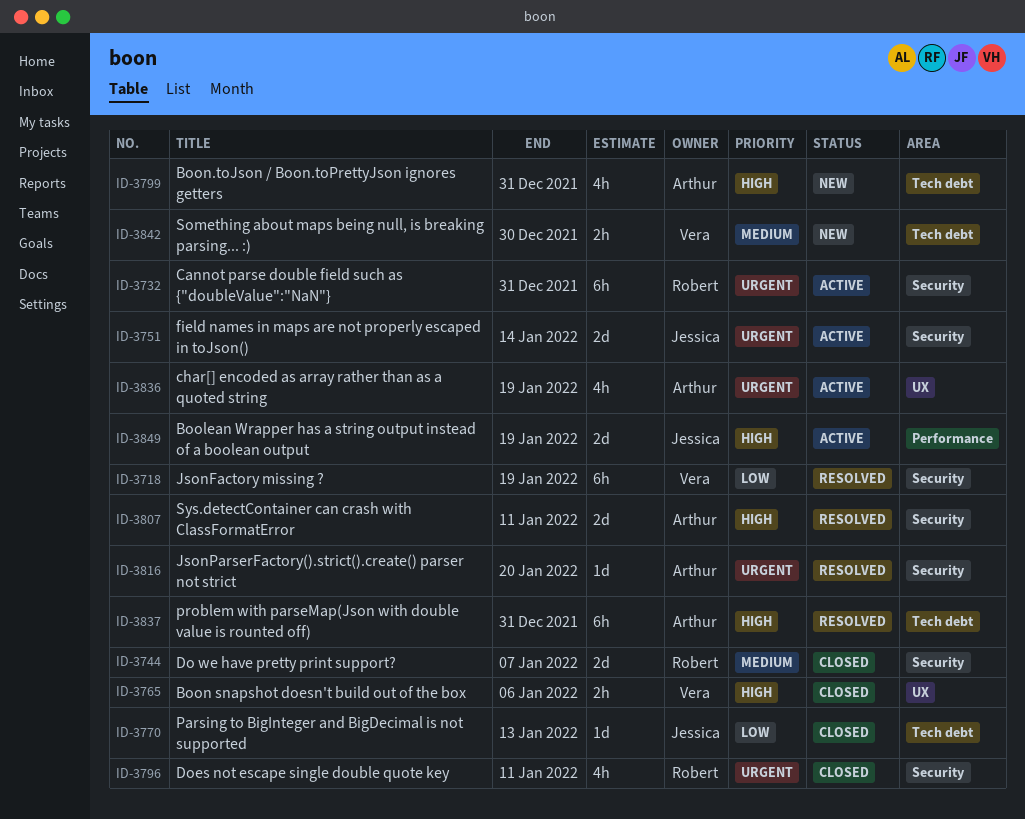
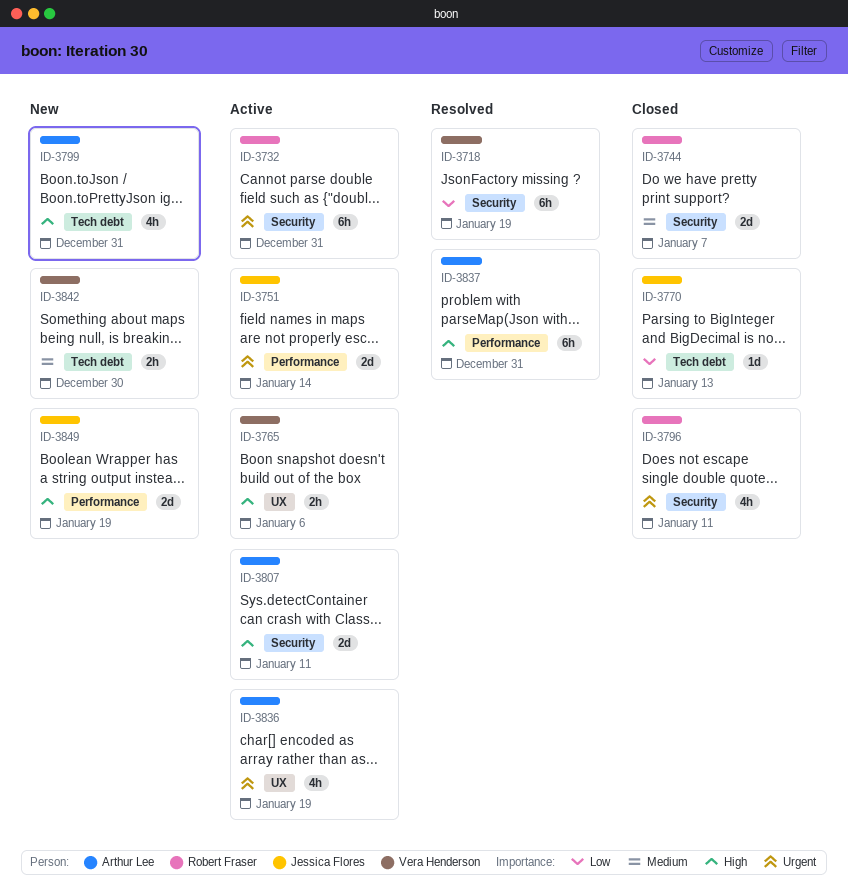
ID-3751, label: Security -> Performance
ID-3765, status: Closed -> Active
ID-3807, status: Resolved -> Active
ID-3816: present -> none
ID-3837, label: Tech debt -> Performance
ID-3849, status: Active -> New

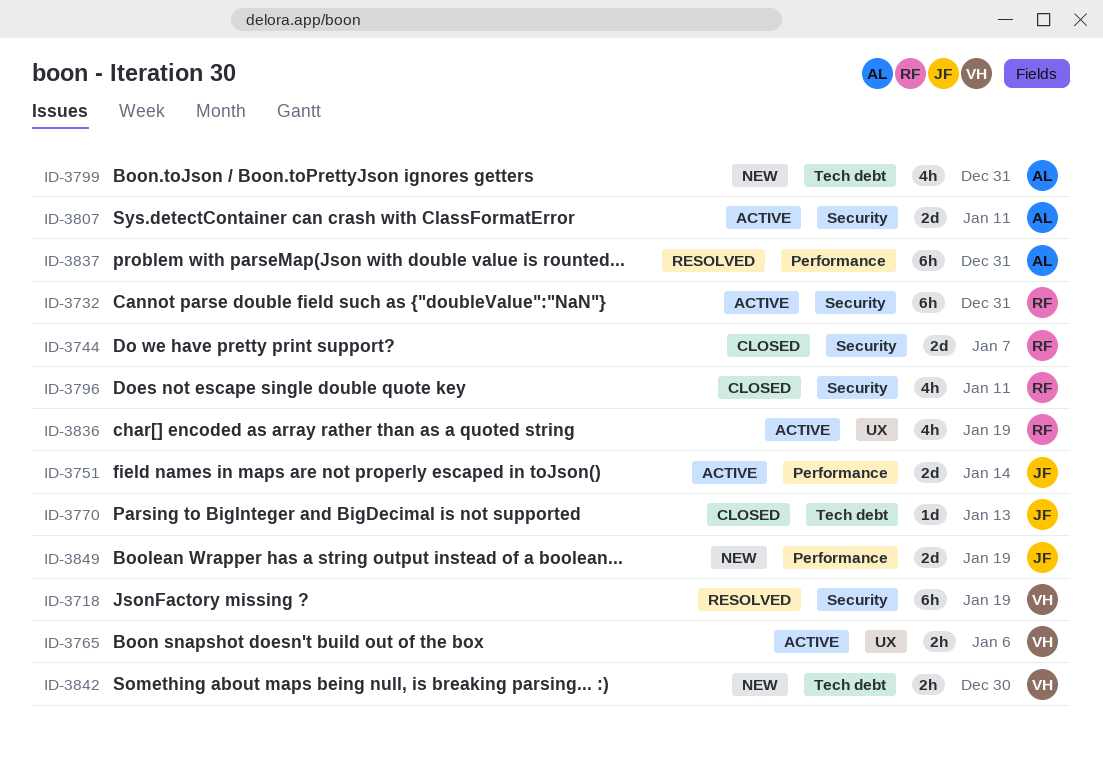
ID-3836, owner: Arthur Lee -> Robert Fraser

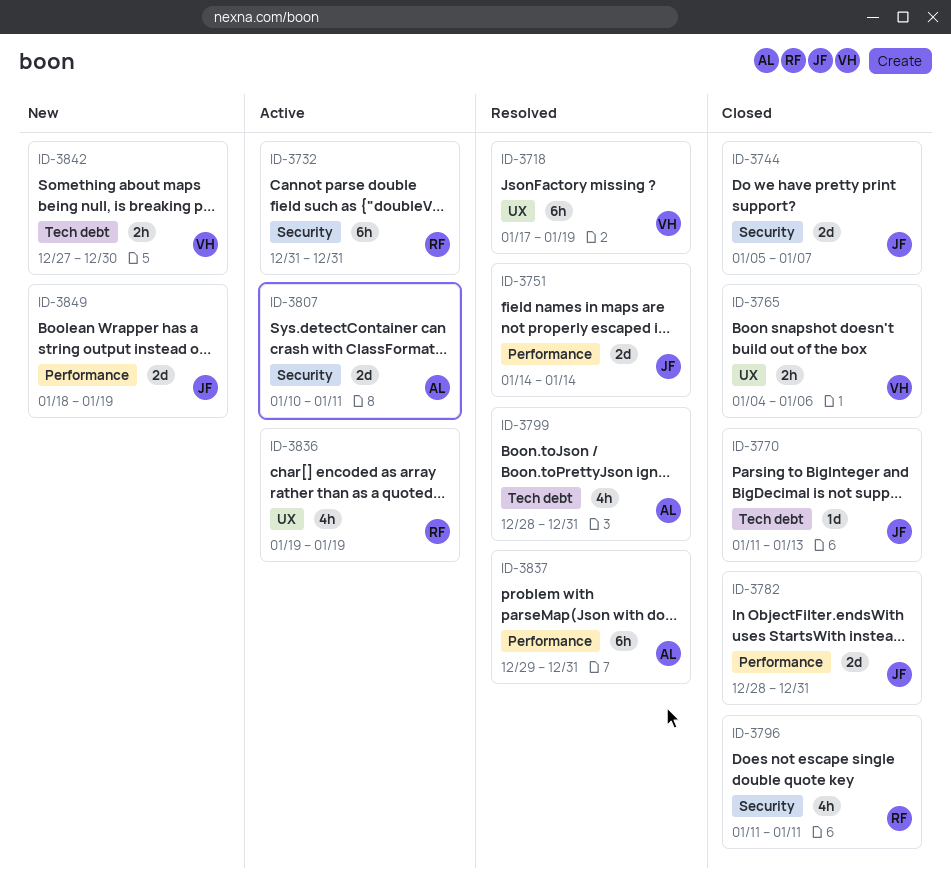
ID-3718, label: Security -> UX
ID-3744, owner: RF -> JF
ID-3751, status: Active -> Resolved
ID-3765, status: Active -> Closed
ID-3782: none -> present
ID-3799, status: New -> Resolved

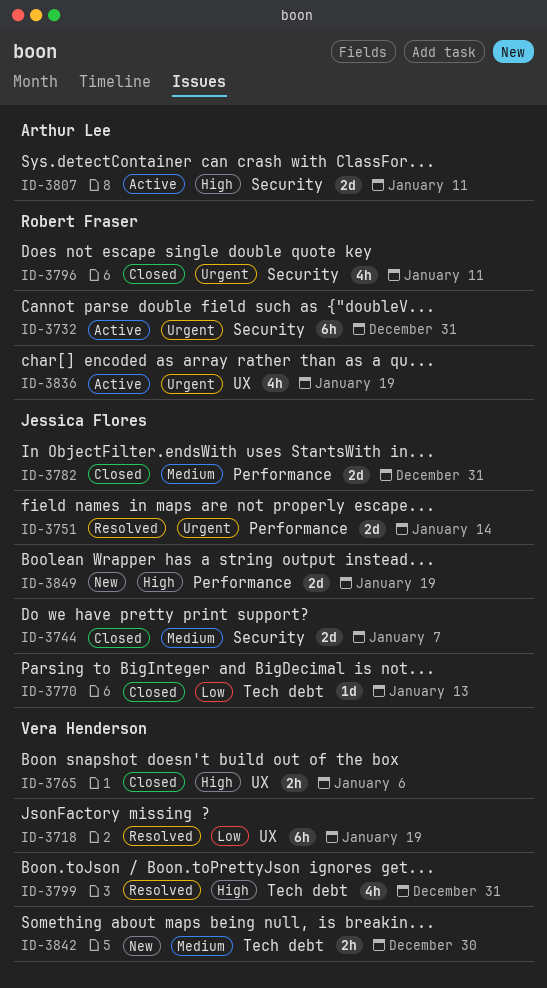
ID-3799, owner: Arthur Lee -> Vera Henderson
ID-3837: present -> none

